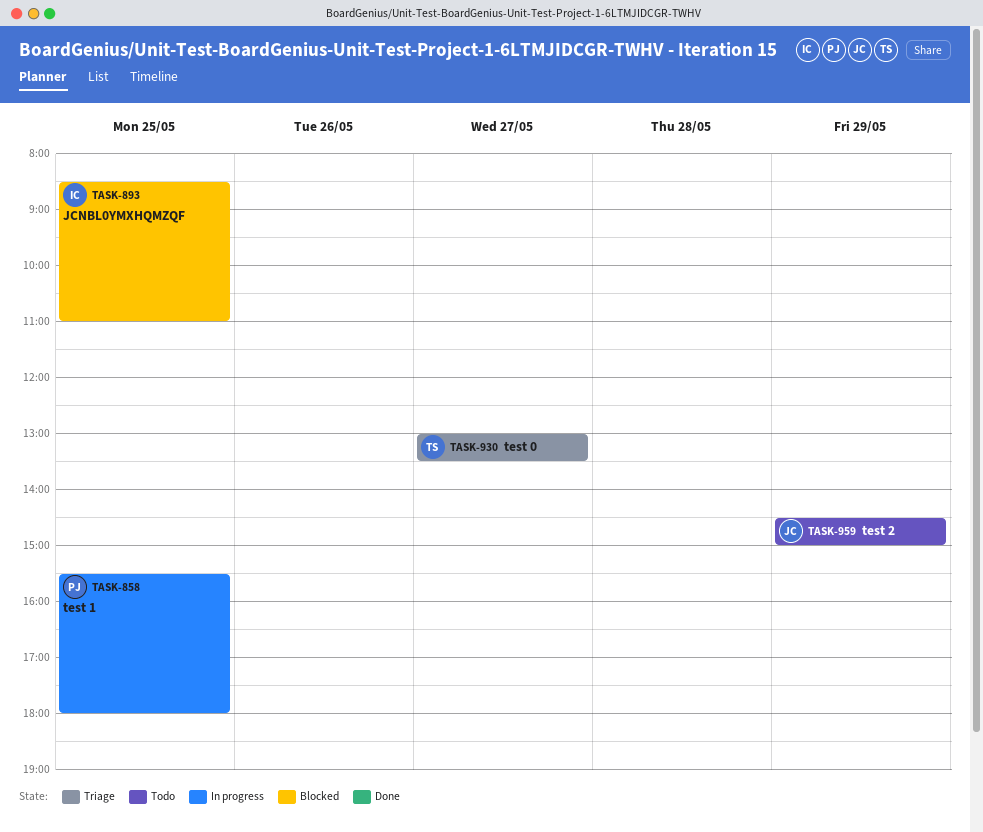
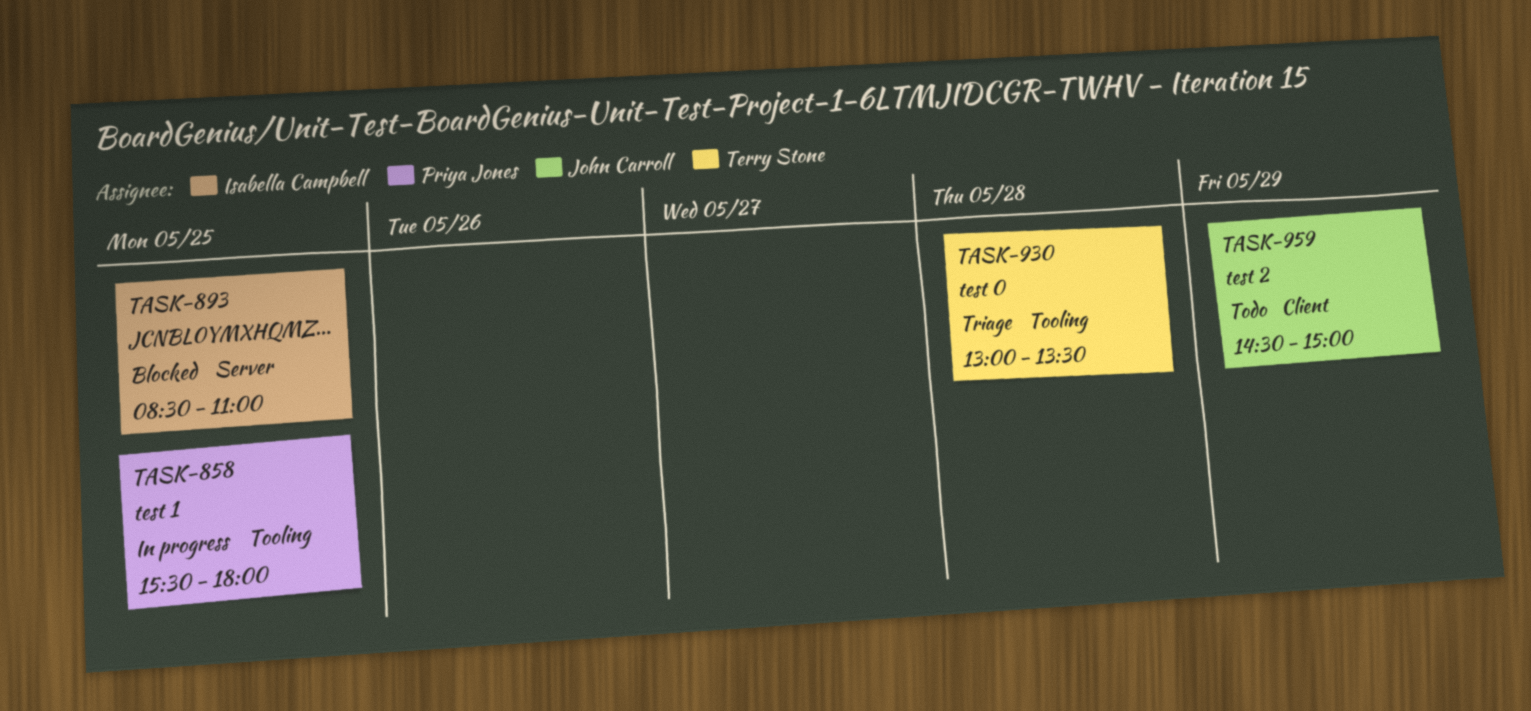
TASK-930, day: May 27 -> May 28

